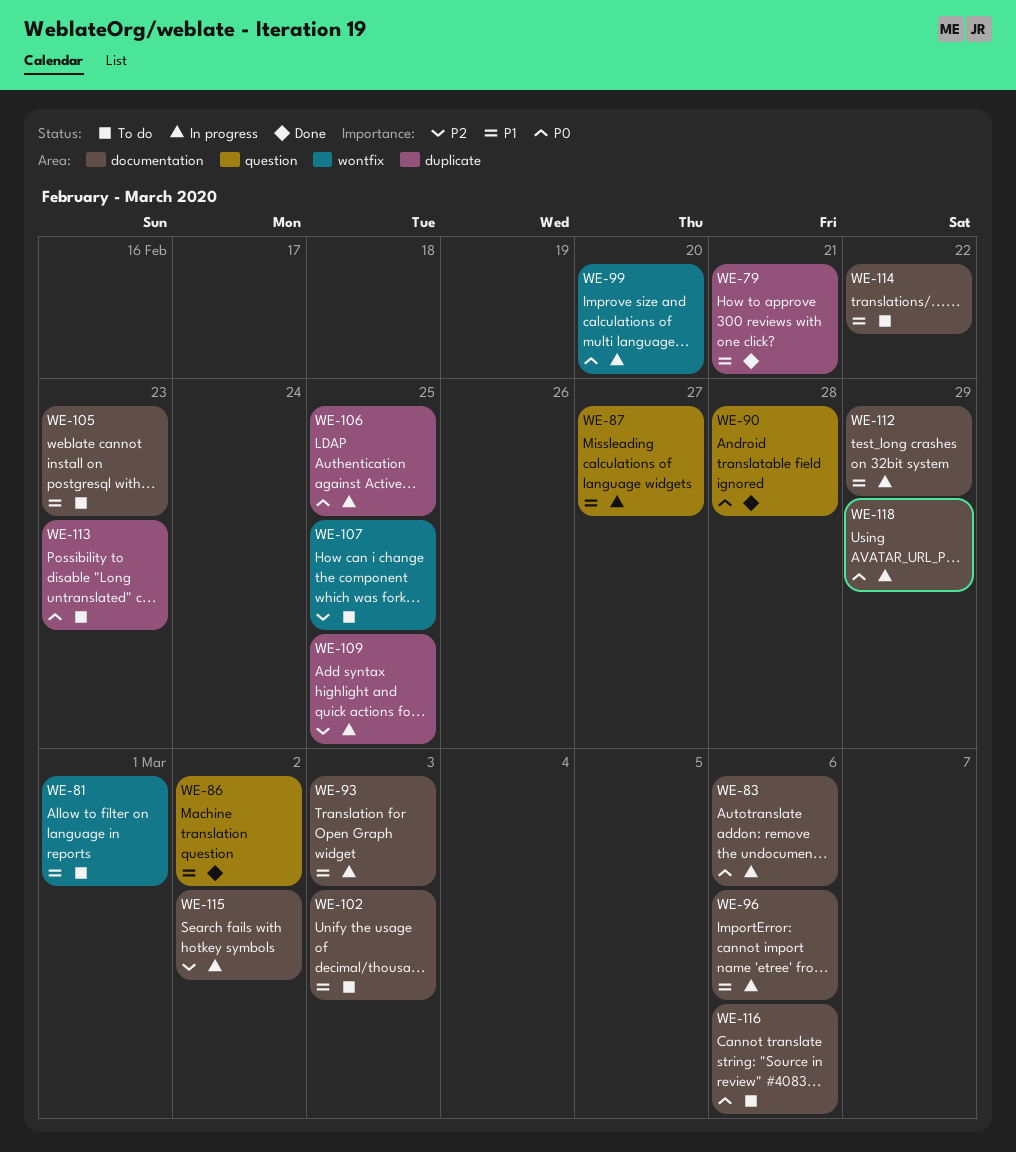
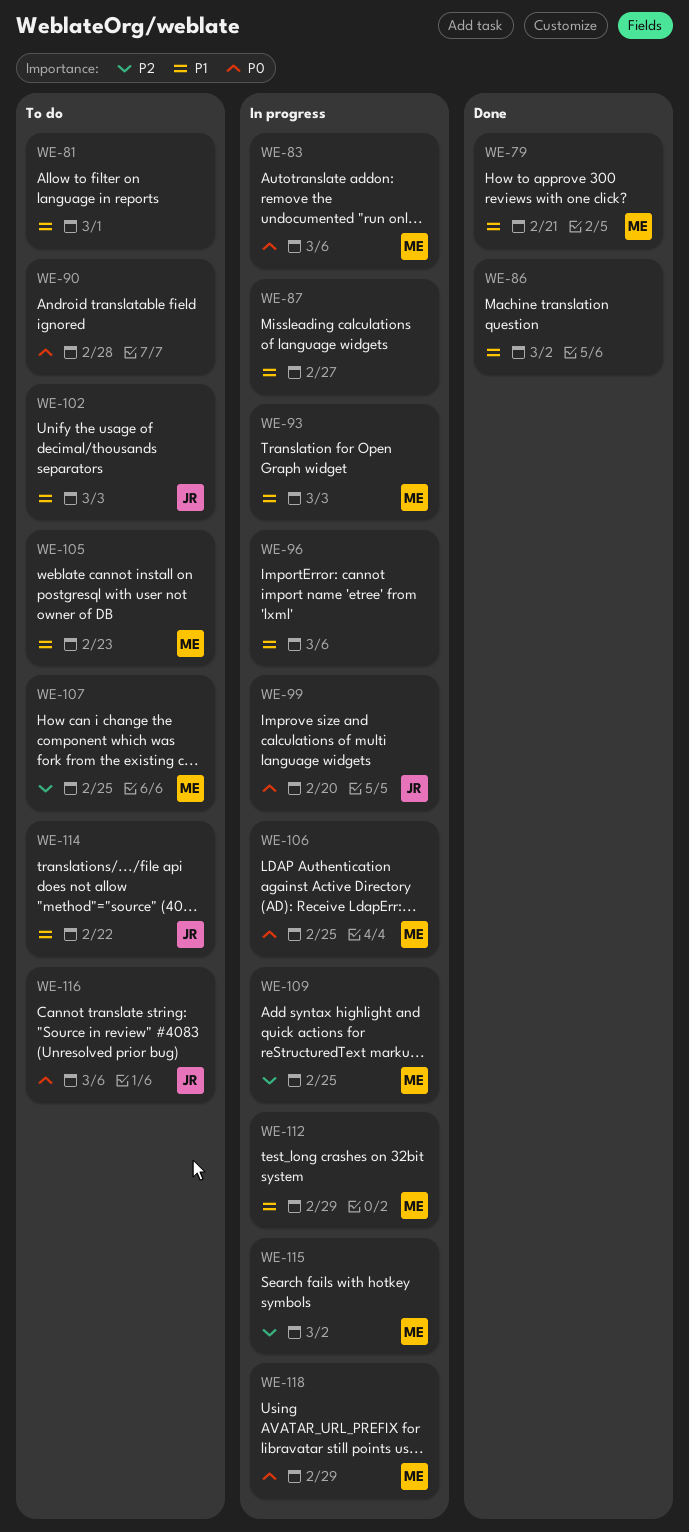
WE-90, status: Done -> To do
WE-113: present -> none

